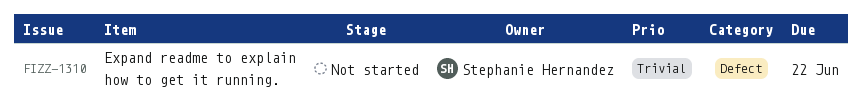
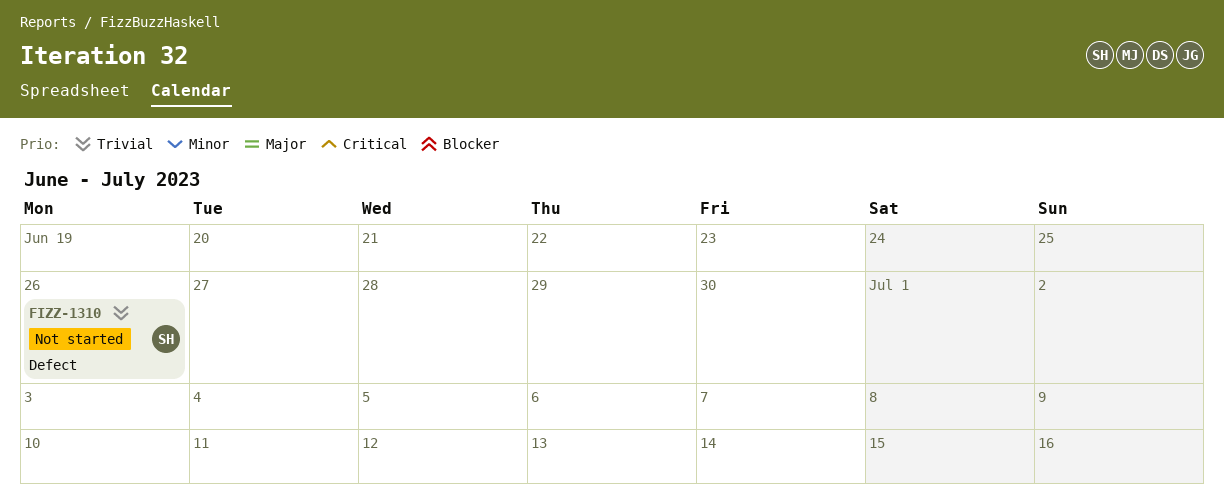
FIZZ-1310, due: Jun 22 -> Jun 26

